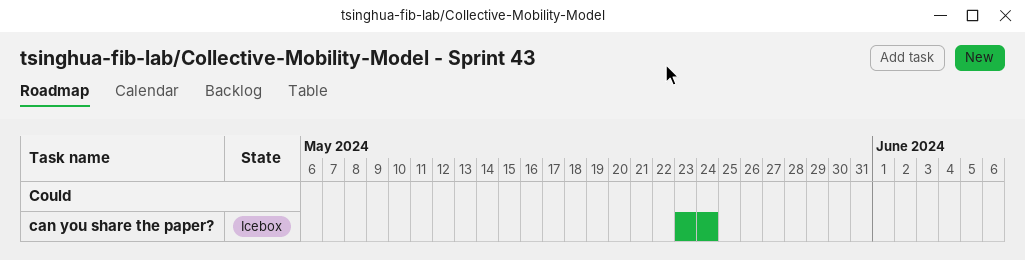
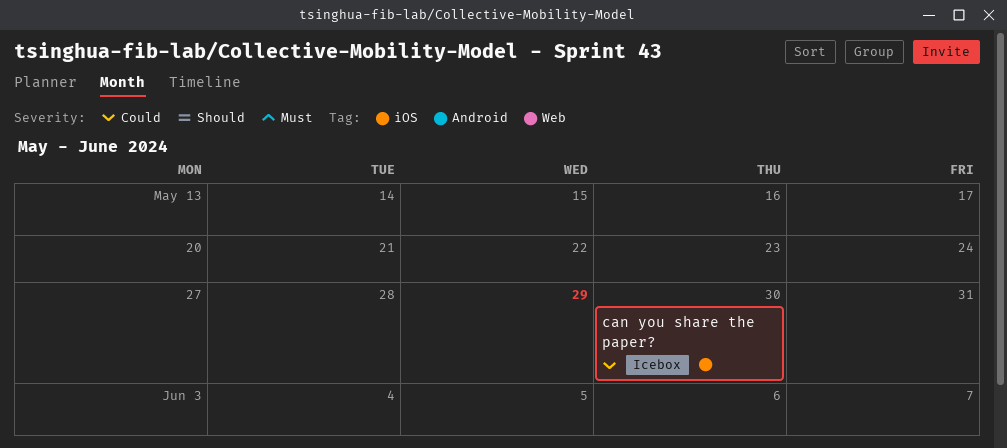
can you share the paper?, due: May 24 -> May 30

